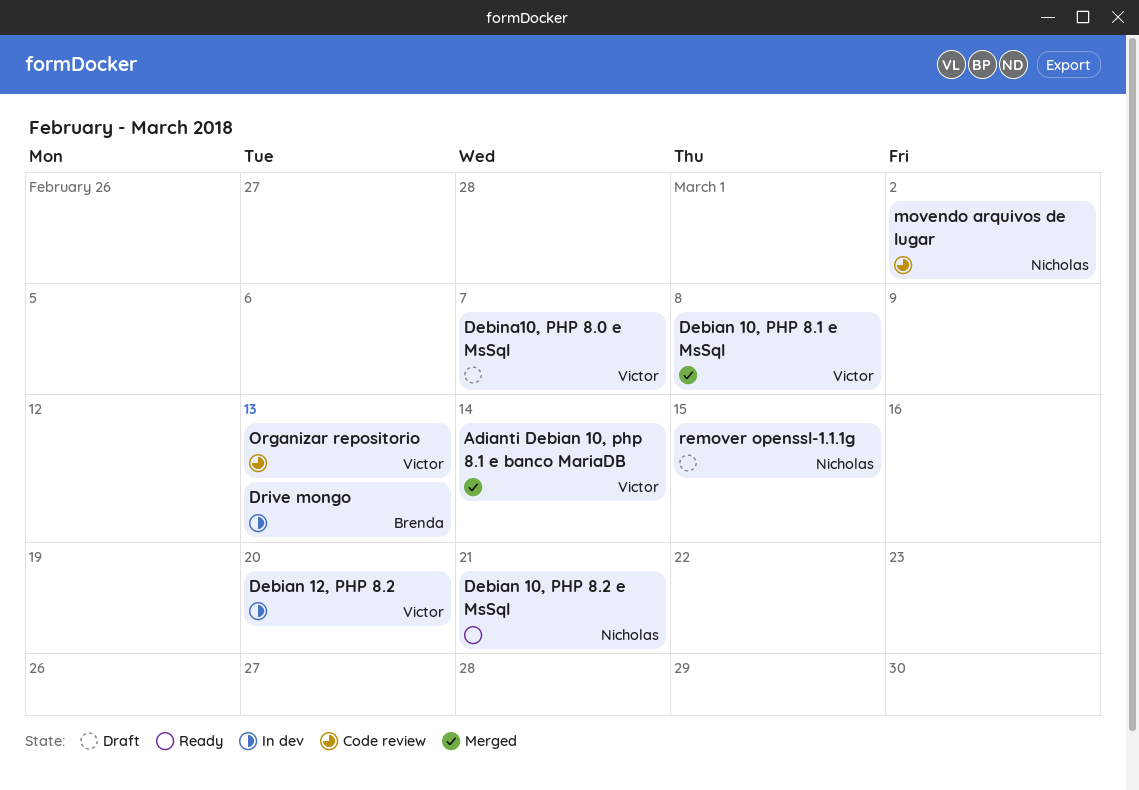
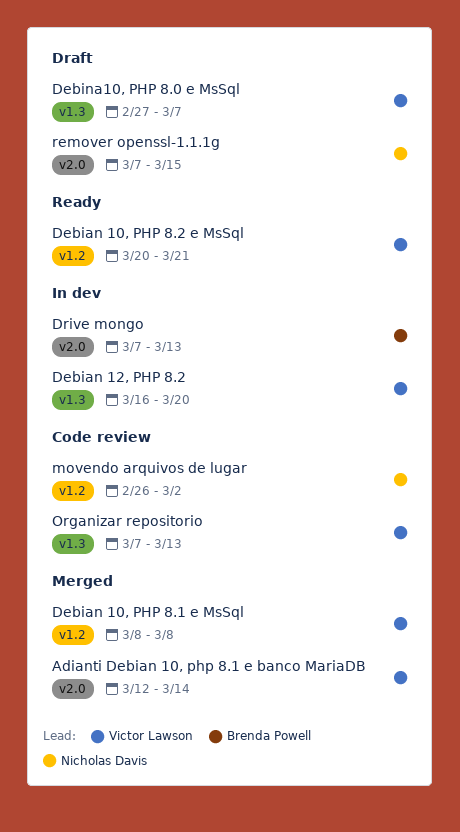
Debian 10, PHP 8.2 e MsSql, owner: Nicholas Davis -> Victor Lawson

